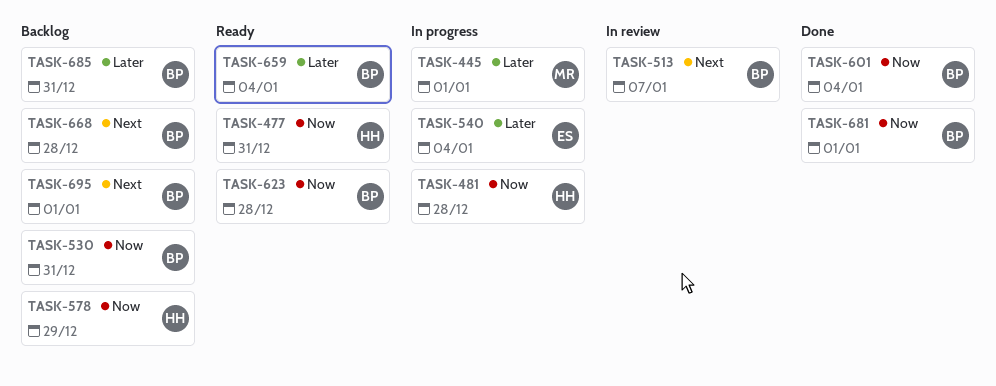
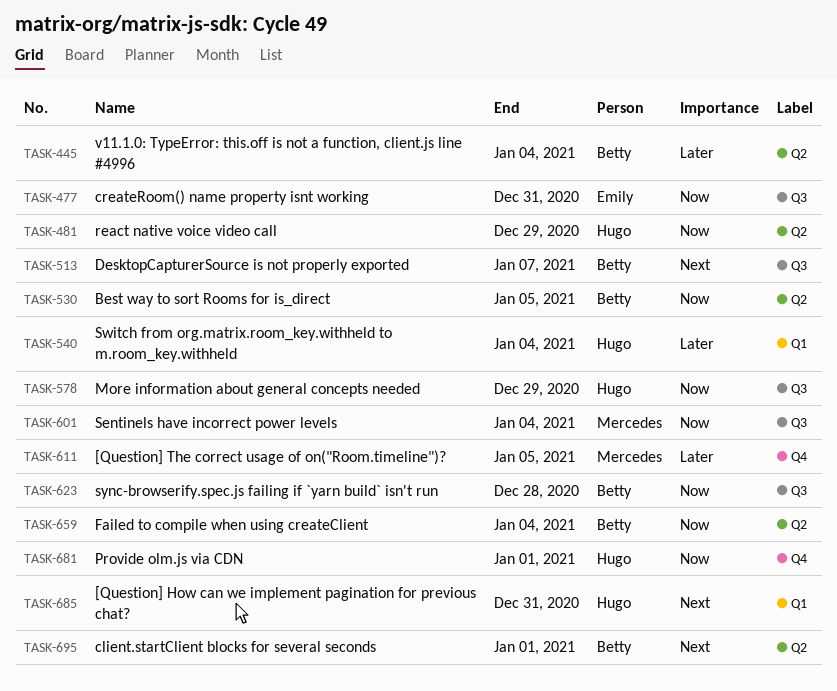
TASK-445, owner: Mercedes -> Betty
TASK-445, due: Jan 1 -> Jan 4
TASK-477, owner: Hugo -> Emily
TASK-481, due: Dec 28 -> Dec 29
TASK-530, due: Dec 31 -> Jan 5
TASK-540, owner: Emily -> Hugo
TASK-601, owner: Betty -> Mercedes
TASK-611: none -> present
TASK-659, priority: Later -> Now
TASK-668: present -> none
TASK-681, owner: Betty -> Hugo
TASK-685, owner: Betty -> Hugo
TASK-685, priority: Later -> Next

